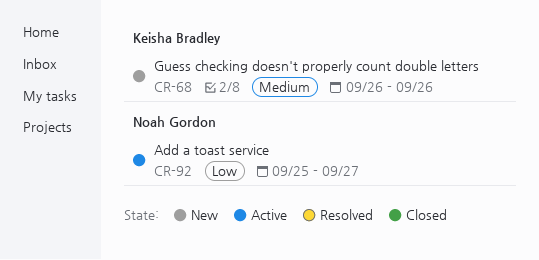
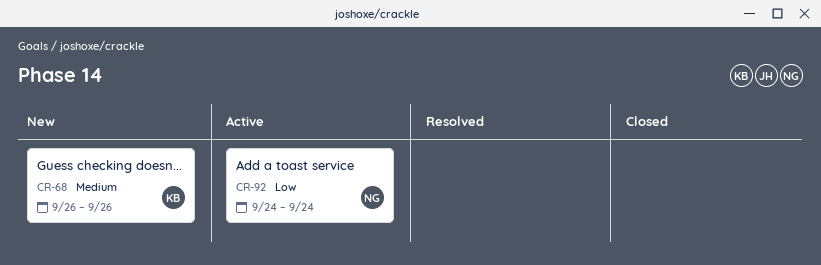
CR-92, start: Sep 25 -> Sep 24
CR-92, due: Sep 27 -> Sep 24

